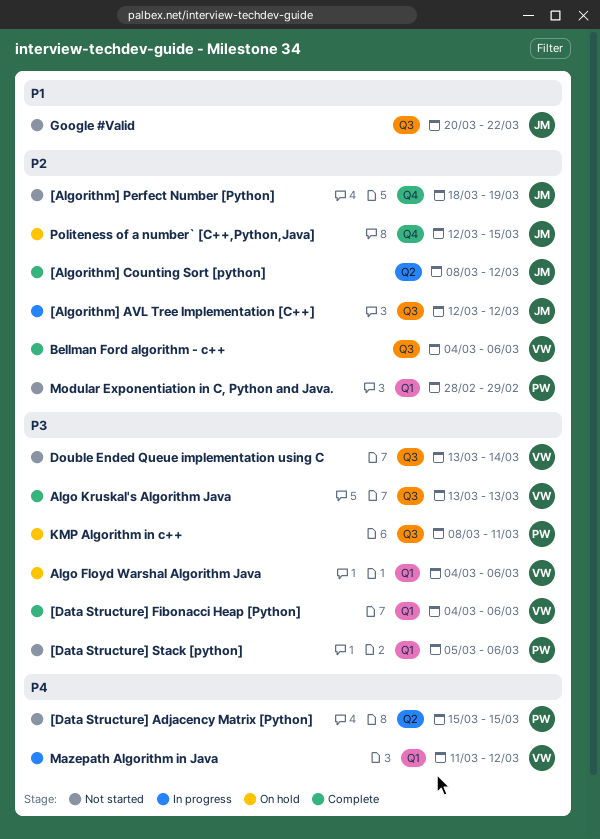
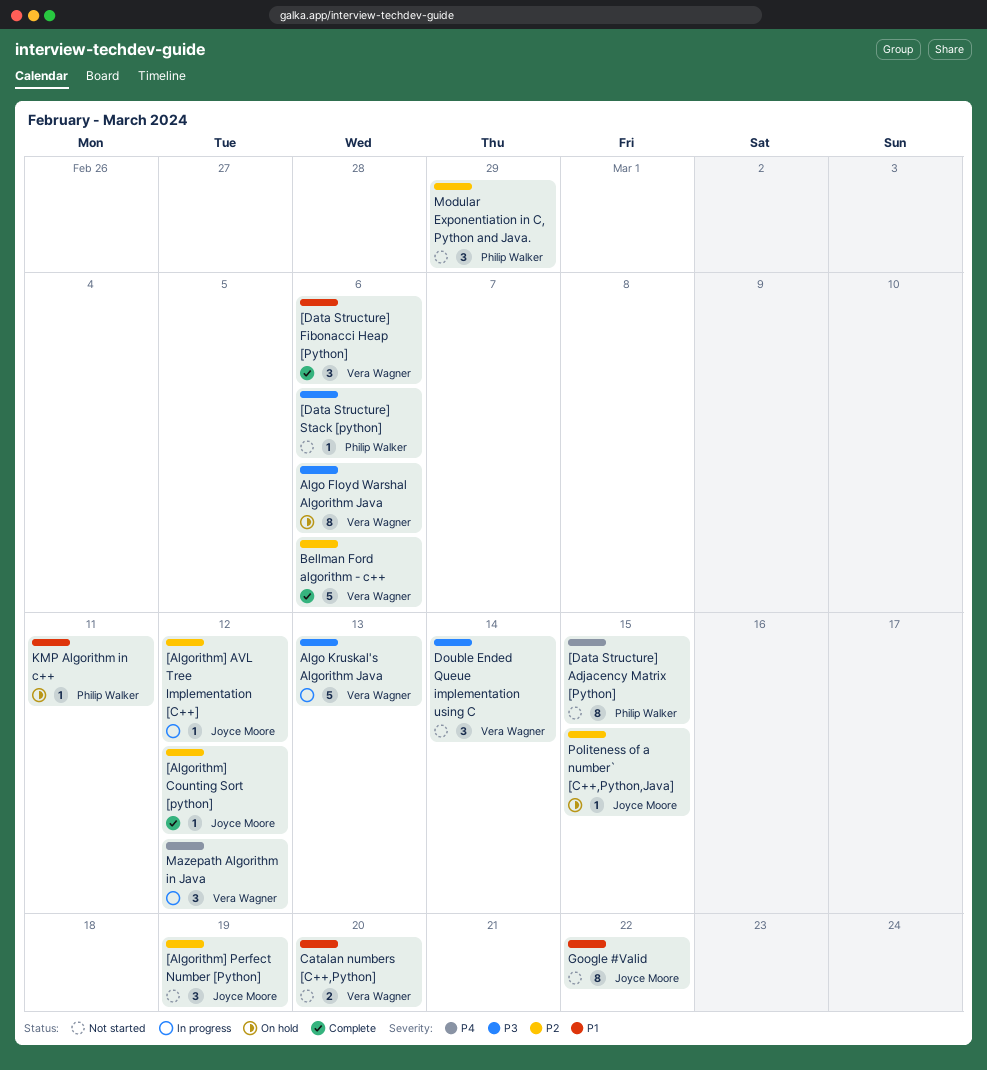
[Data Structure] Fibonacci Heap [Python], priority: P3 -> P1
Algo Kruskal's Algorithm Java, status: Complete -> In progress
Catalan numbers [C++,Python]: none -> present
KMP Algorithm in c++, priority: P3 -> P1

